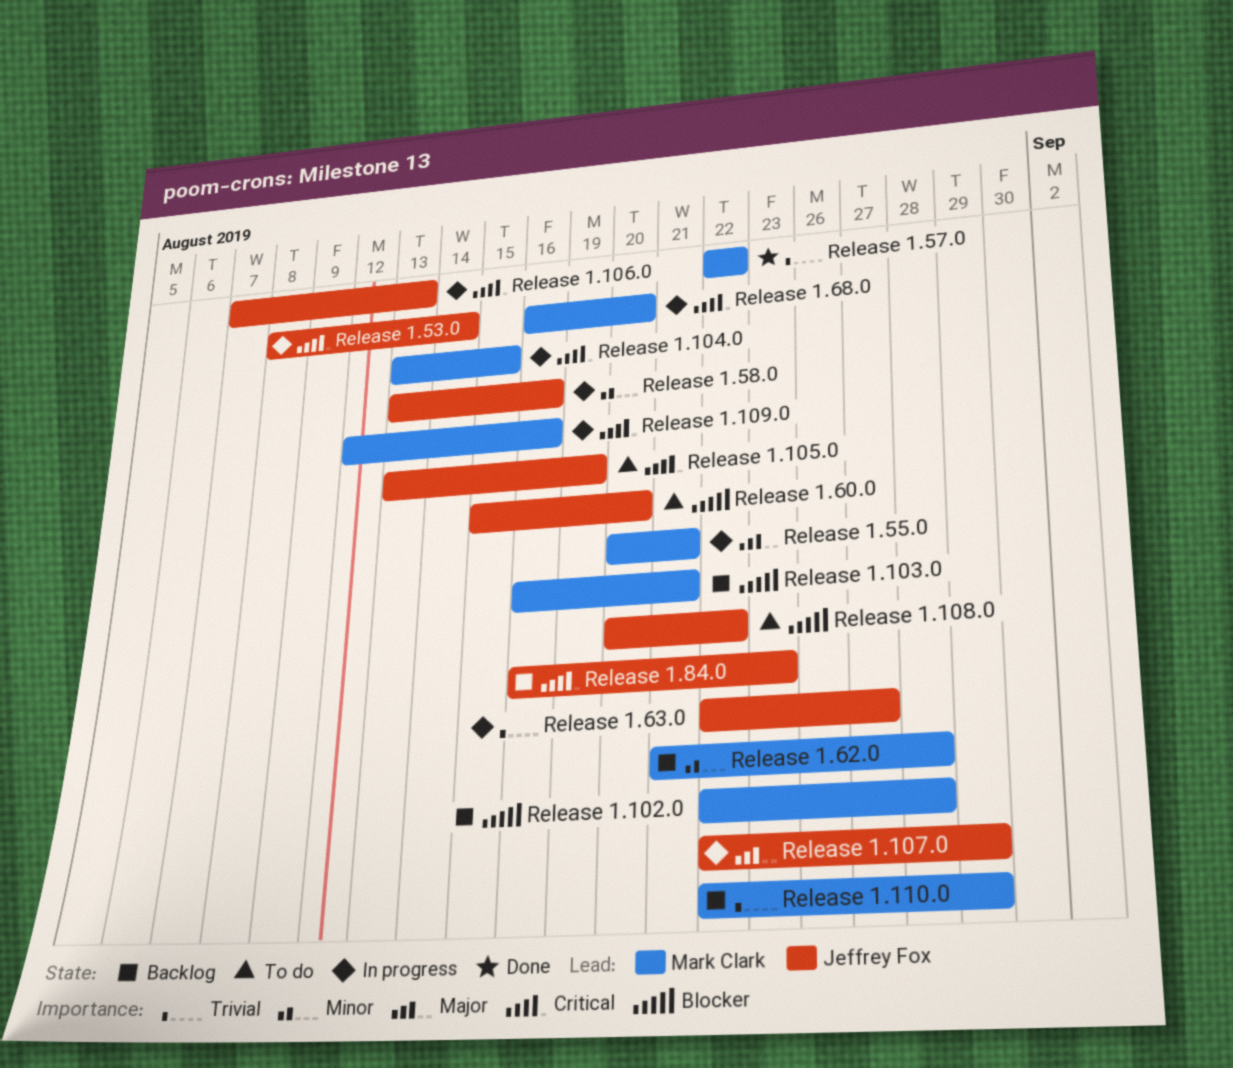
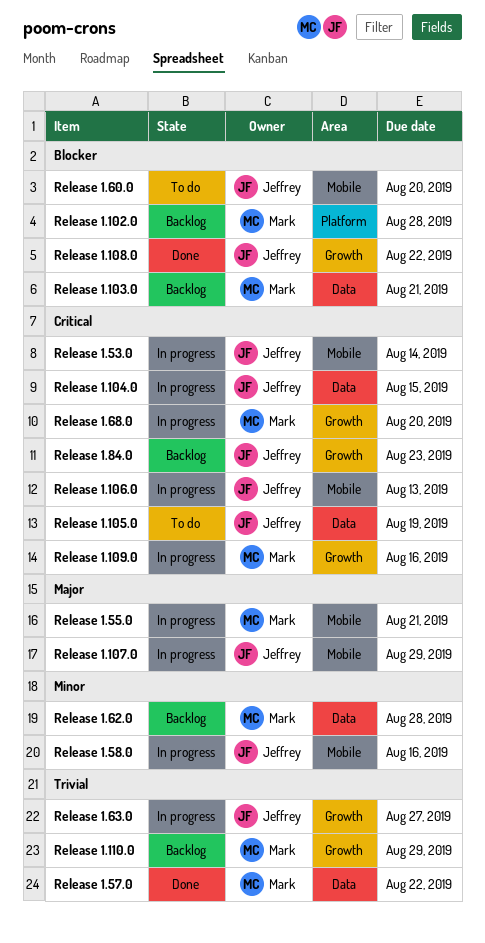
Release 1.104.0, owner: Mark Clark -> Jeffrey Fox
Release 1.108.0, status: To do -> Done

